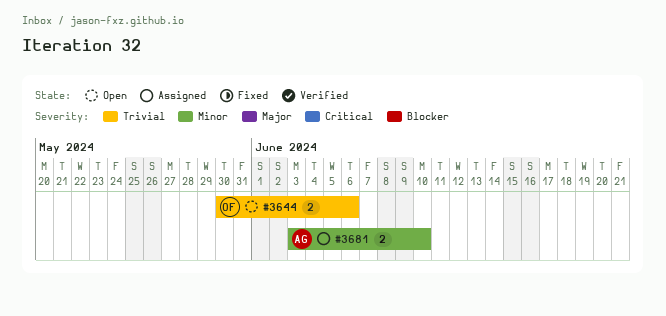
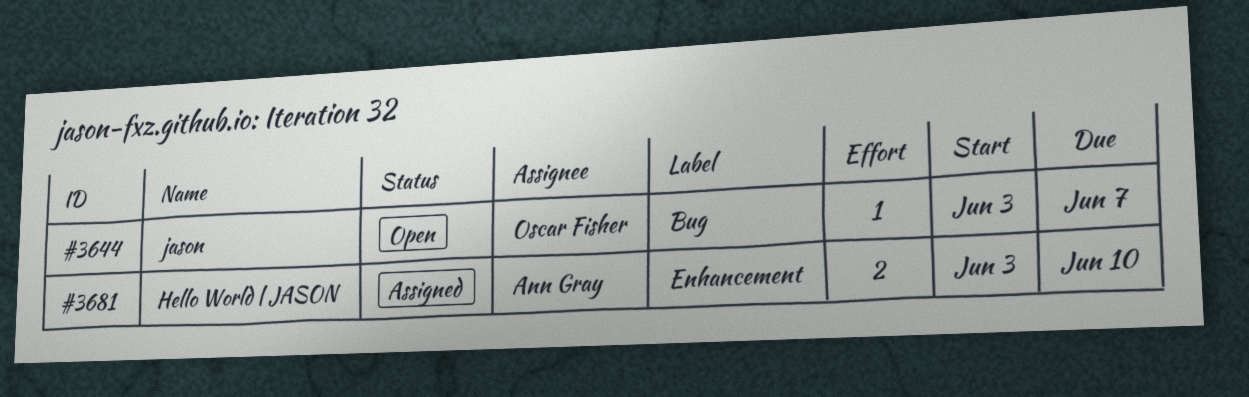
#3644, estimate: 2 -> 1
#3644, start: May 30 -> Jun 3
#3644, due: Jun 6 -> Jun 7

